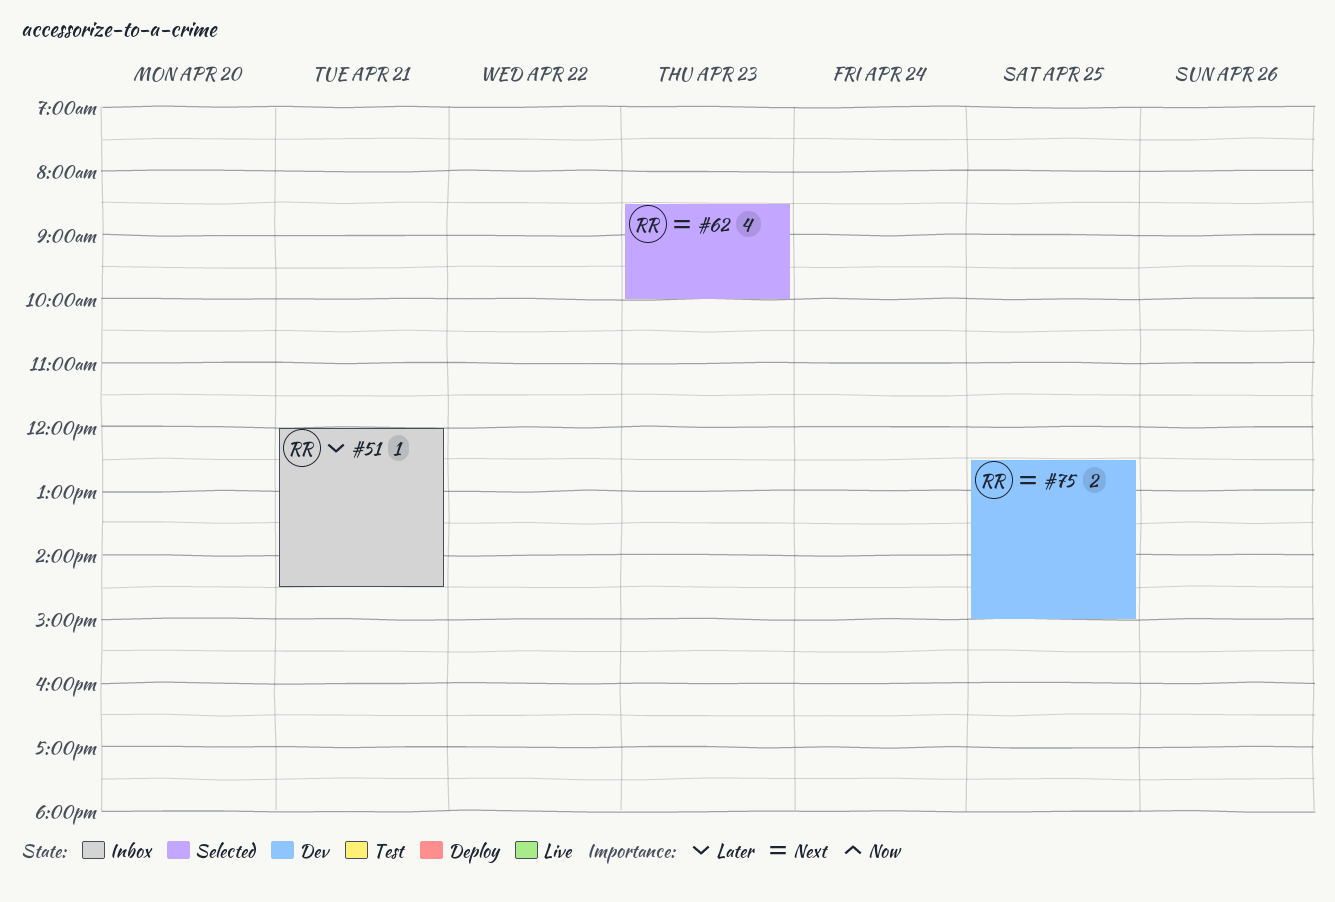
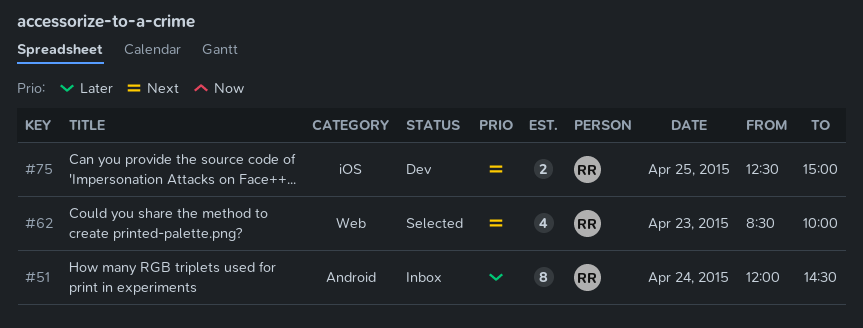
#51, estimate: 1 -> 8
#51, day: Apr 21 -> Apr 24

